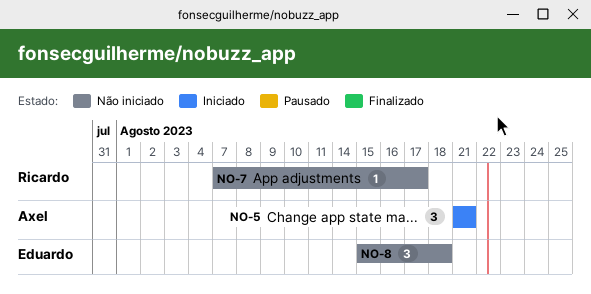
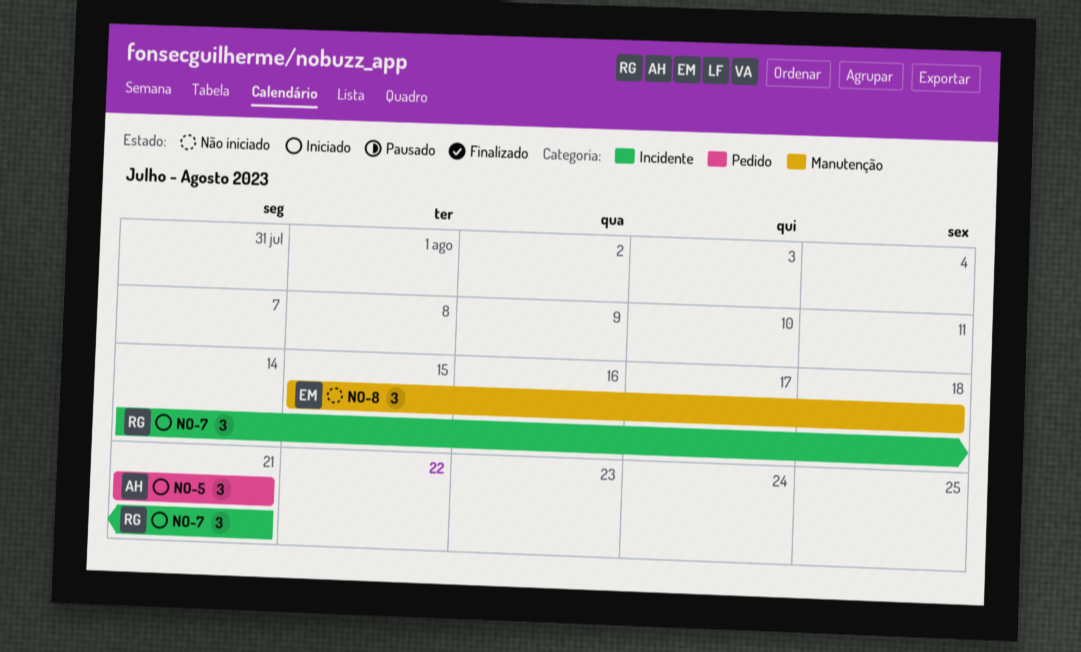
NO-7, status: Não iniciado -> Iniciado
NO-7, estimate: 1 -> 3
NO-7, start: Aug 7 -> Aug 14
NO-7, due: Aug 17 -> Aug 21

